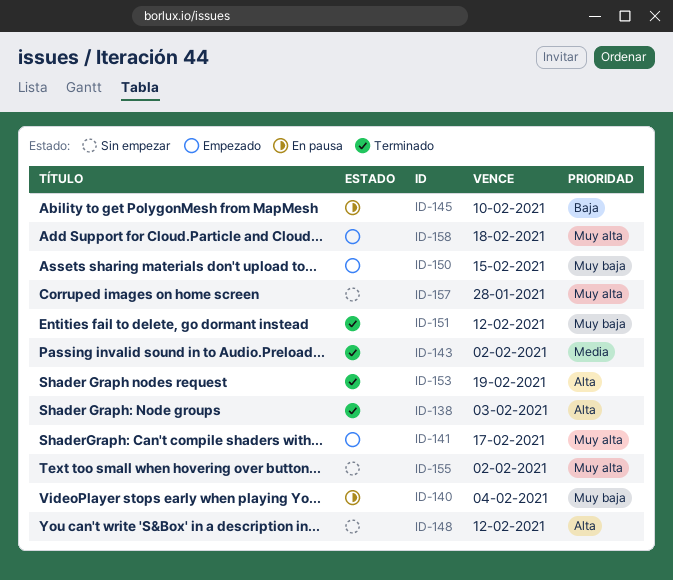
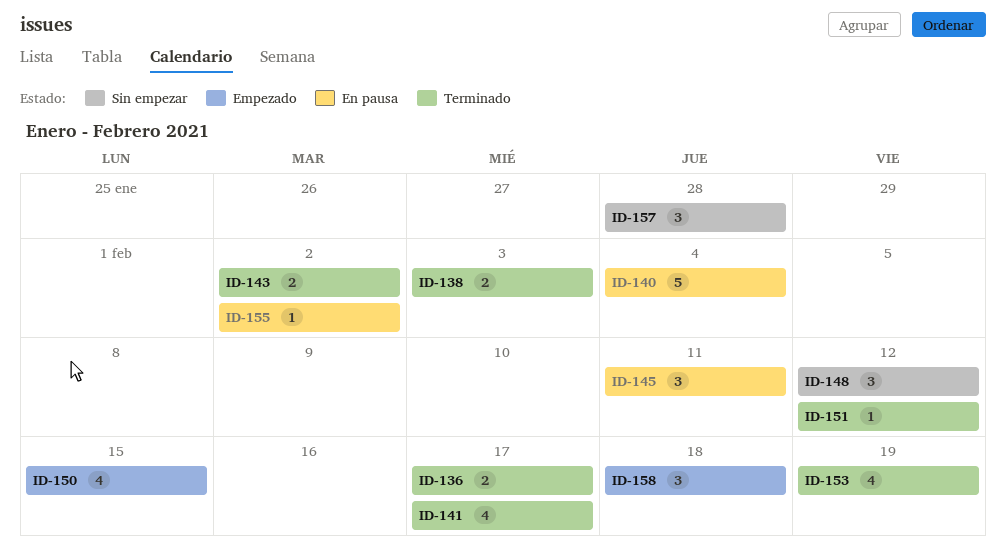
ID-136: none -> present
ID-141, status: Empezado -> Terminado
ID-145, due: Feb 10 -> Feb 11
ID-155, status: Sin empezar -> En pausa

